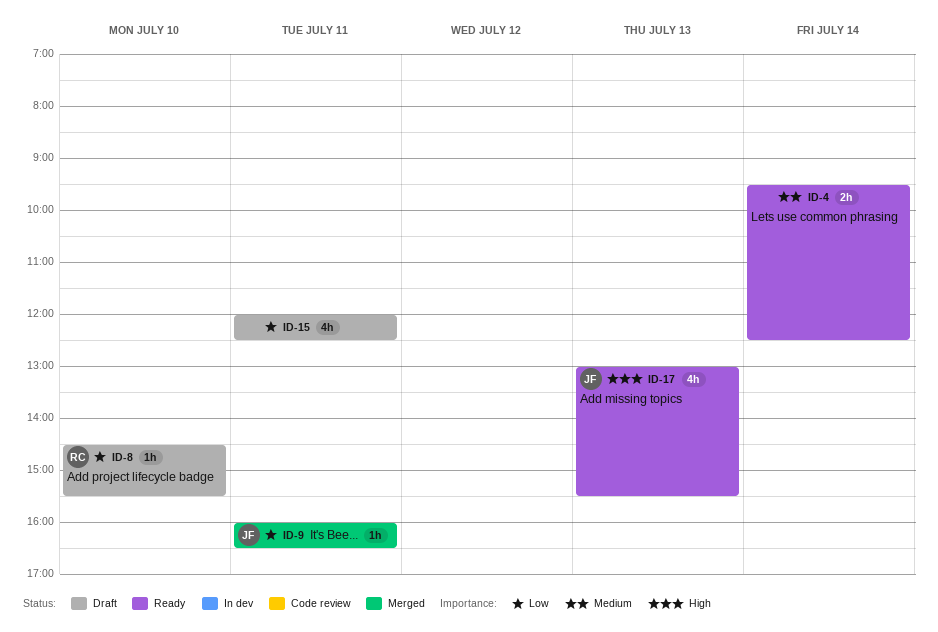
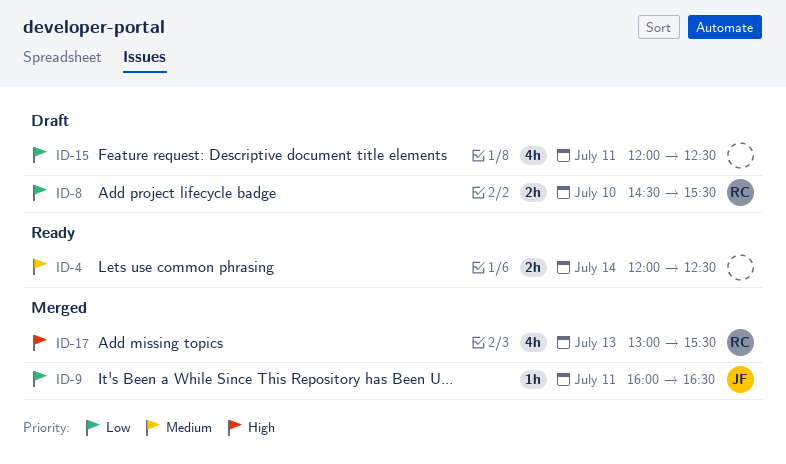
ID-4, begins: 09:30 -> 12:00
ID-8, estimate: 1h -> 2h
ID-17, status: Ready -> Merged
ID-17, owner: JF -> RC

